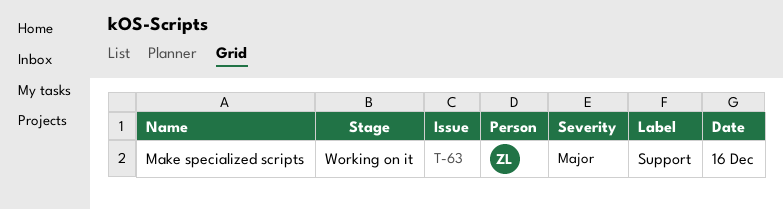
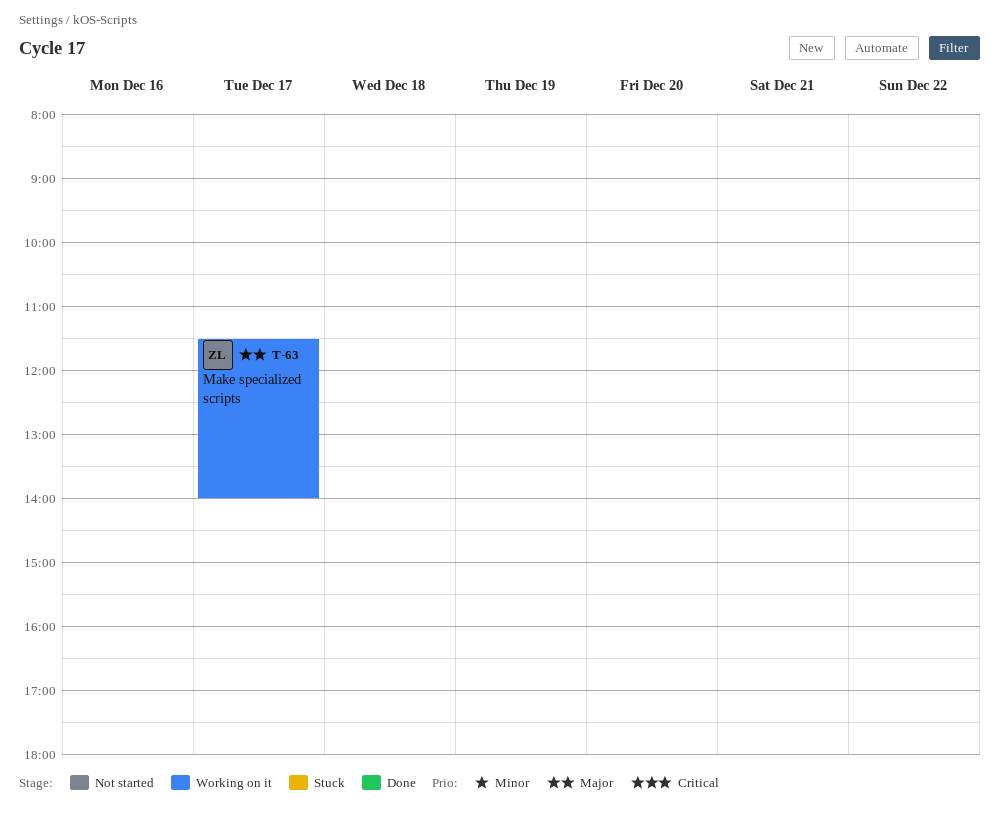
T-63, day: Dec 16 -> Dec 17

